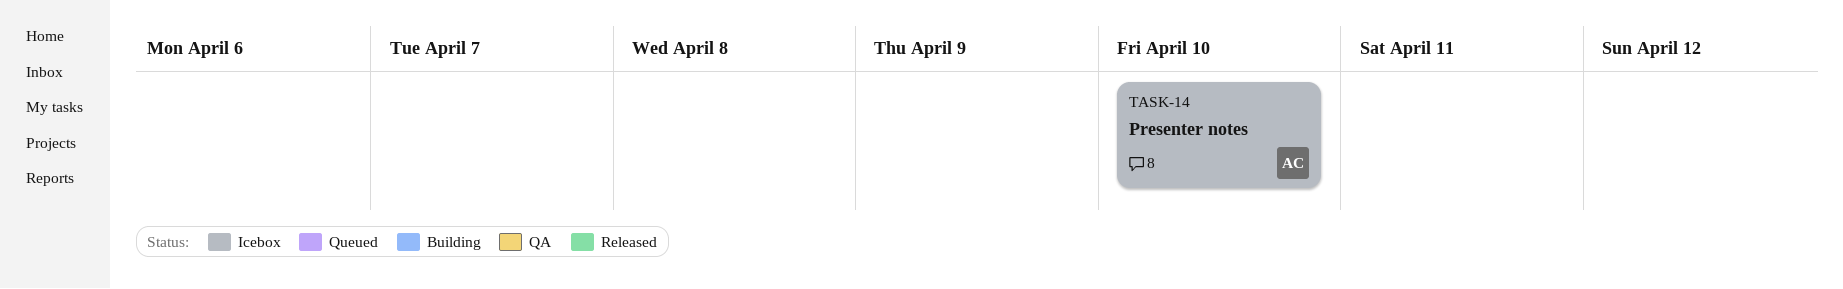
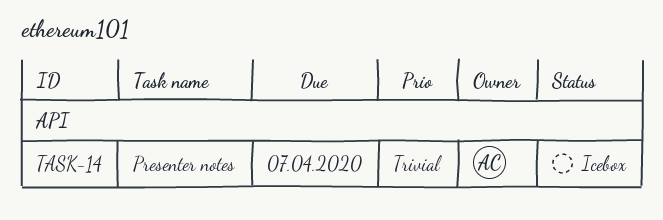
TASK-14, due: Apr 10 -> Apr 7

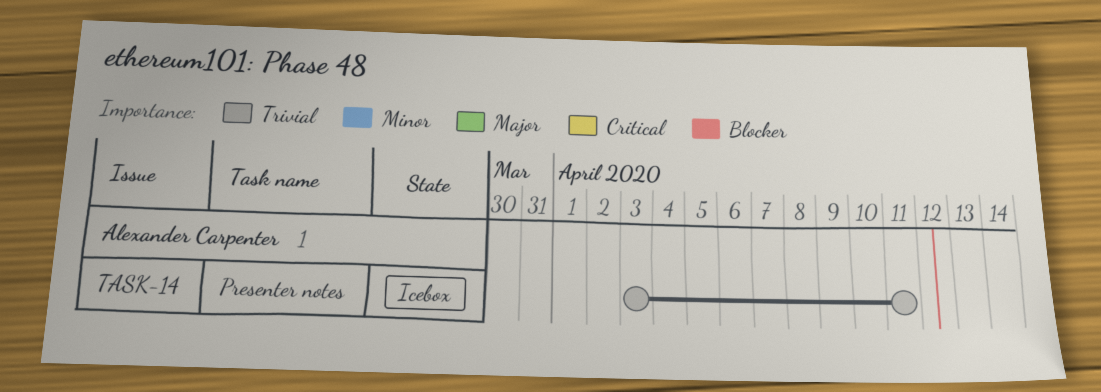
TASK-14, due: Apr 7 -> Apr 11

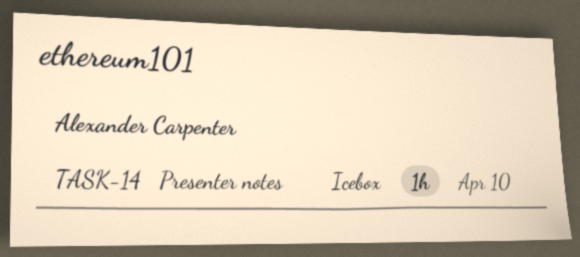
TASK-14, due: Apr 11 -> Apr 10

